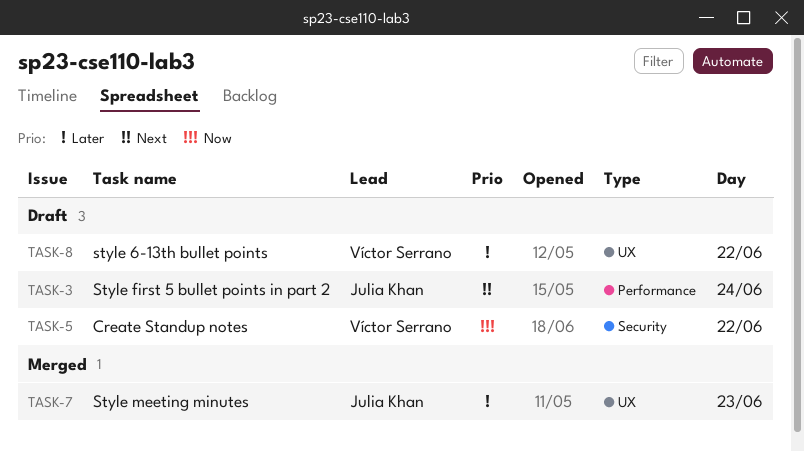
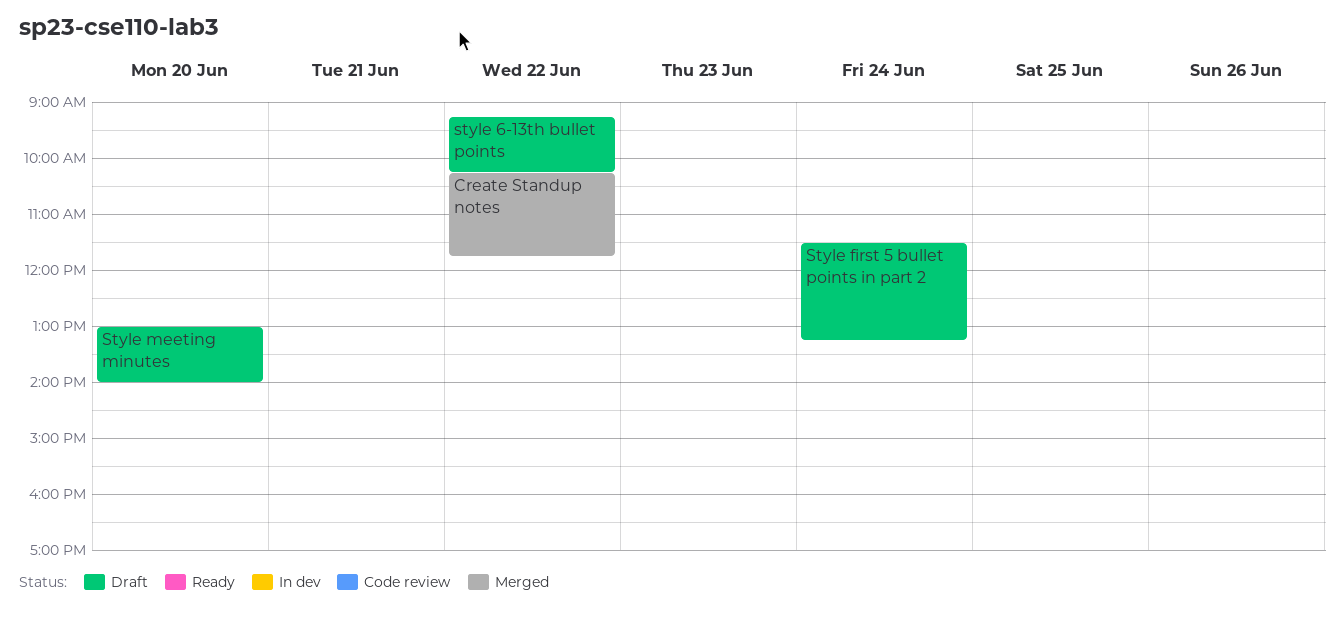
Create Standup notes, status: Draft -> Merged
Style meeting minutes, status: Merged -> Draft
Style meeting minutes, day: Jun 23 -> Jun 20

